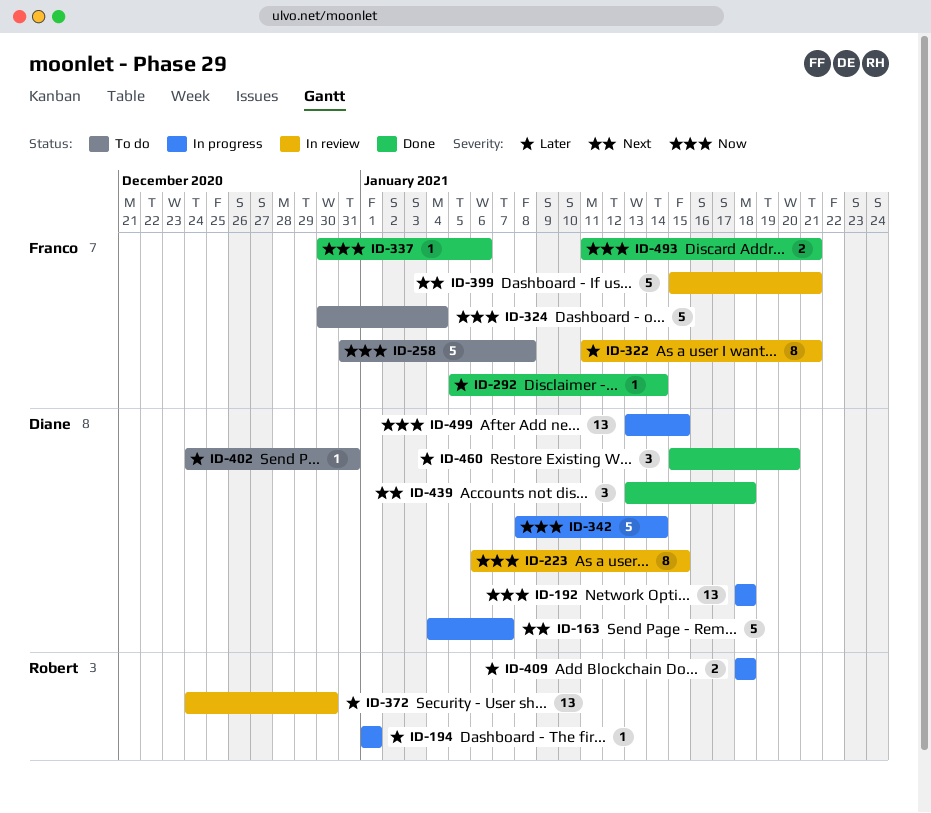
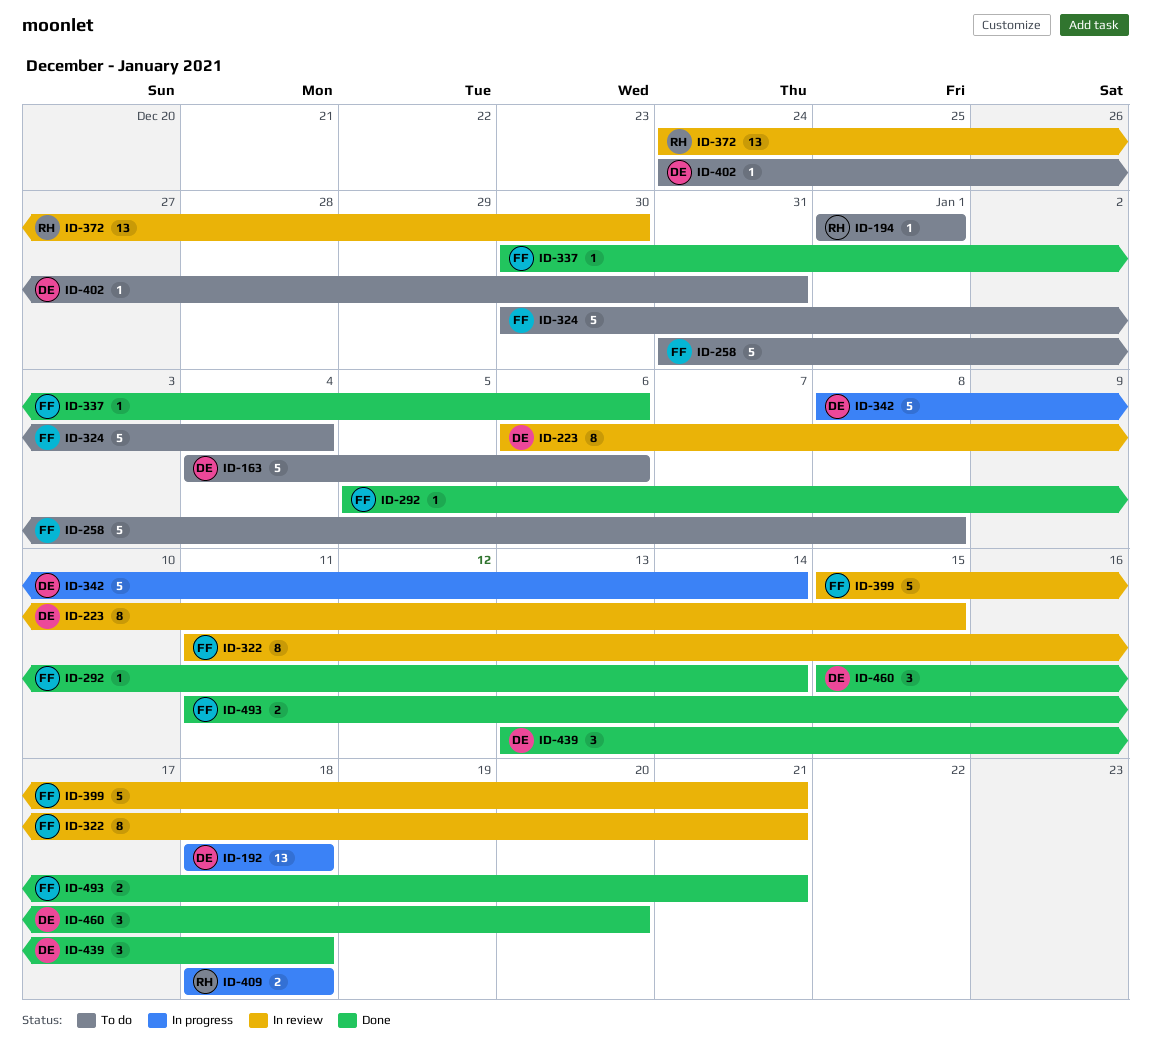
ID-163, status: In progress -> To do
ID-163, due: Jan 7 -> Jan 6
ID-194, status: In progress -> To do
ID-499: present -> none

